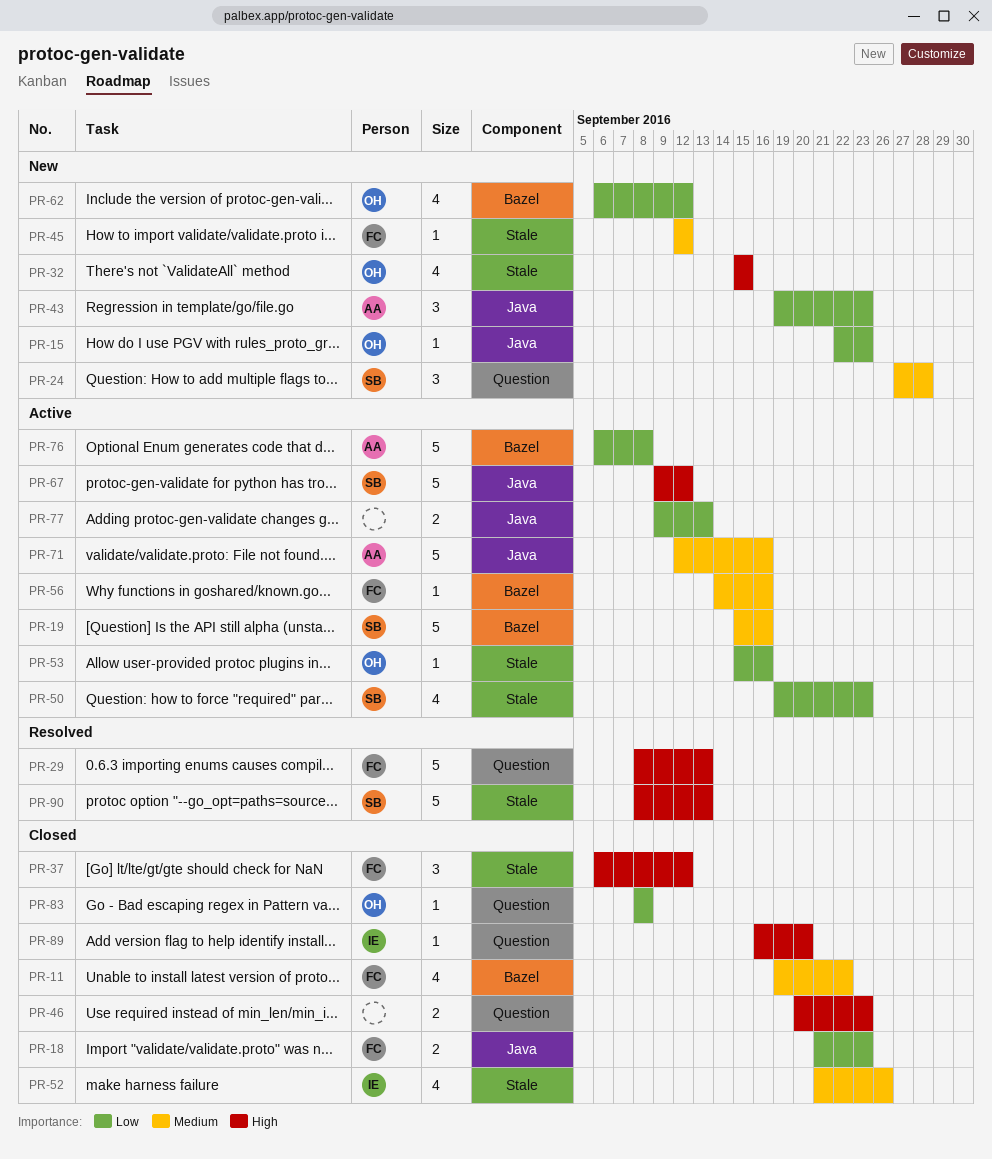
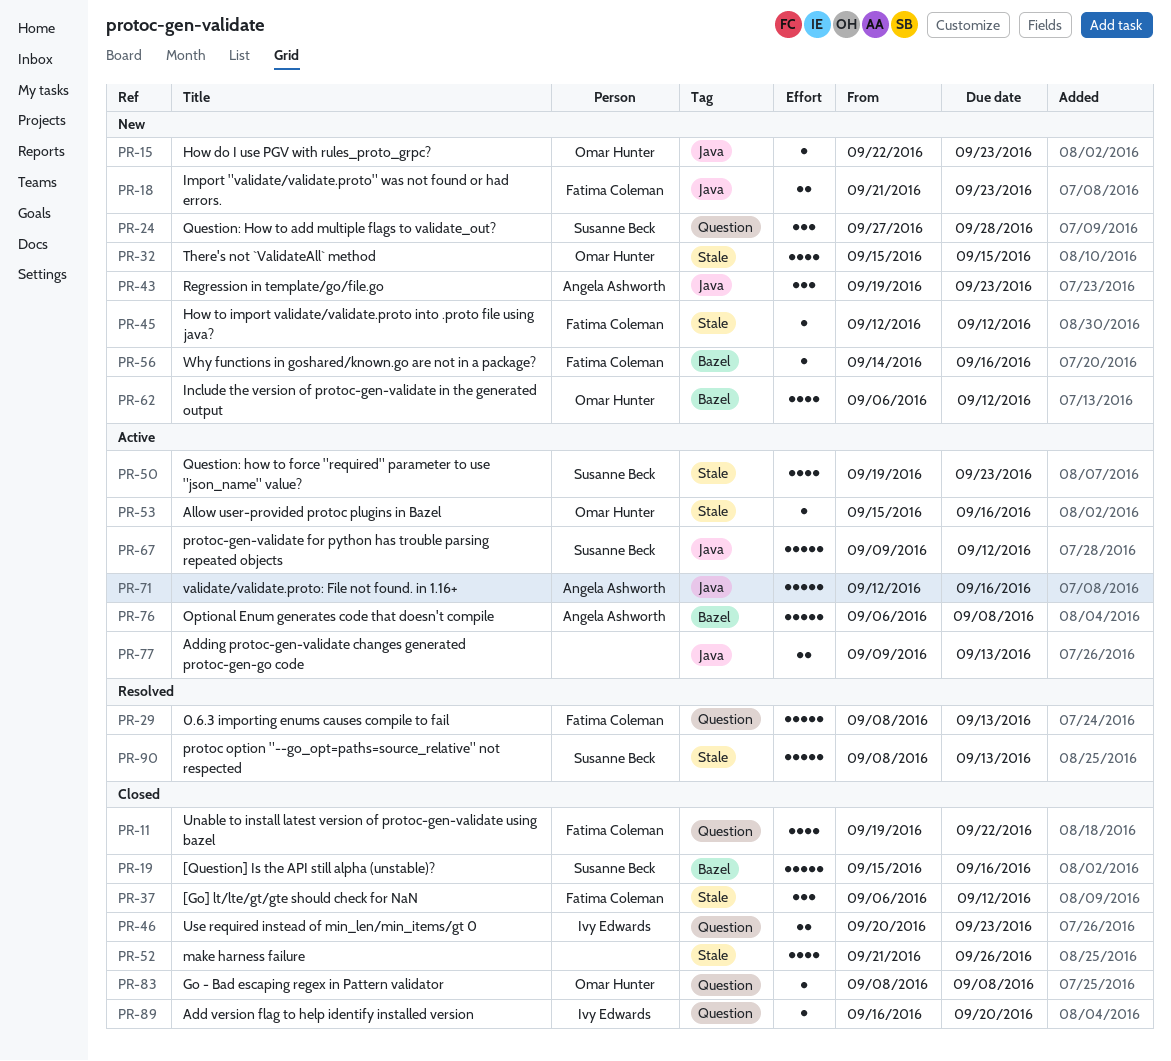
PR-11, label: Bazel -> Question
PR-18, status: Closed -> New
PR-19, status: Active -> Closed
PR-46, owner: none -> Ivy Edwards
PR-52, owner: Ivy Edwards -> none
PR-56, status: Active -> New

